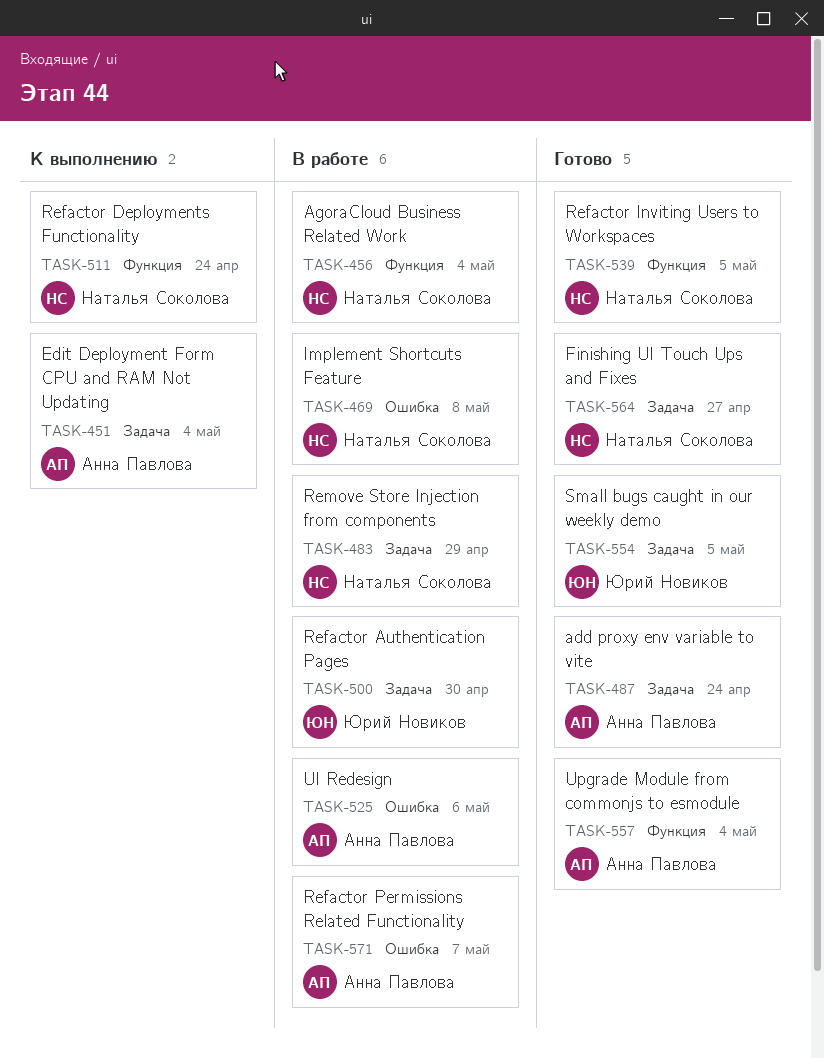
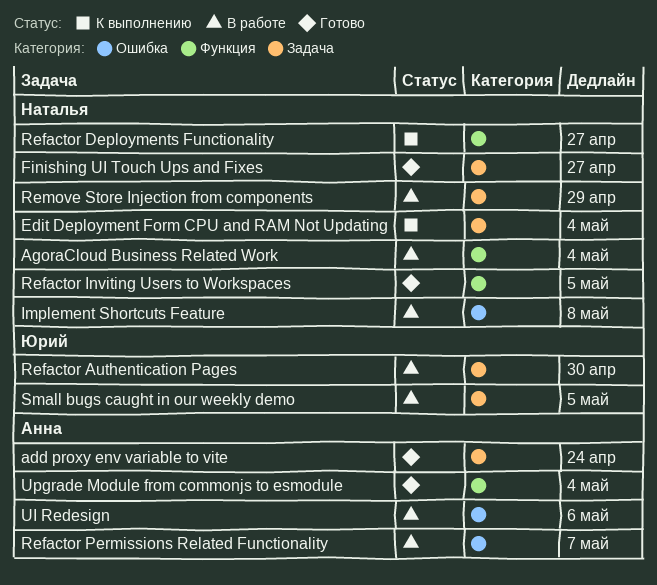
Edit Deployment Form CPU and RAM Not Updating, owner: Анна Павлова -> Наталья Соколова
Refactor Deployments Functionality, due: Apr 24 -> Apr 27
Small bugs caught in our weekly demo, status: Готово -> В работе

